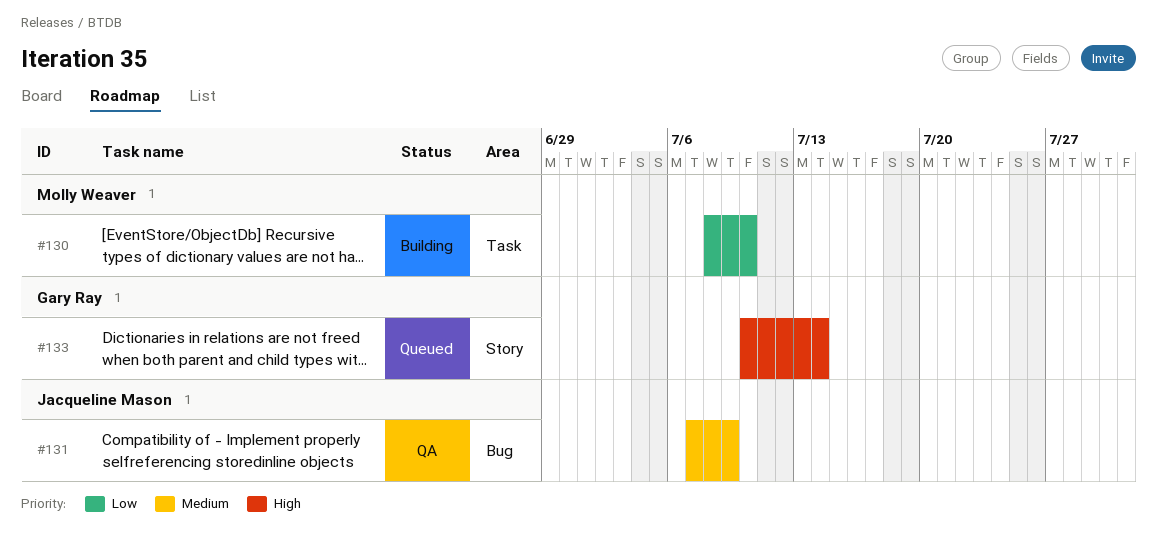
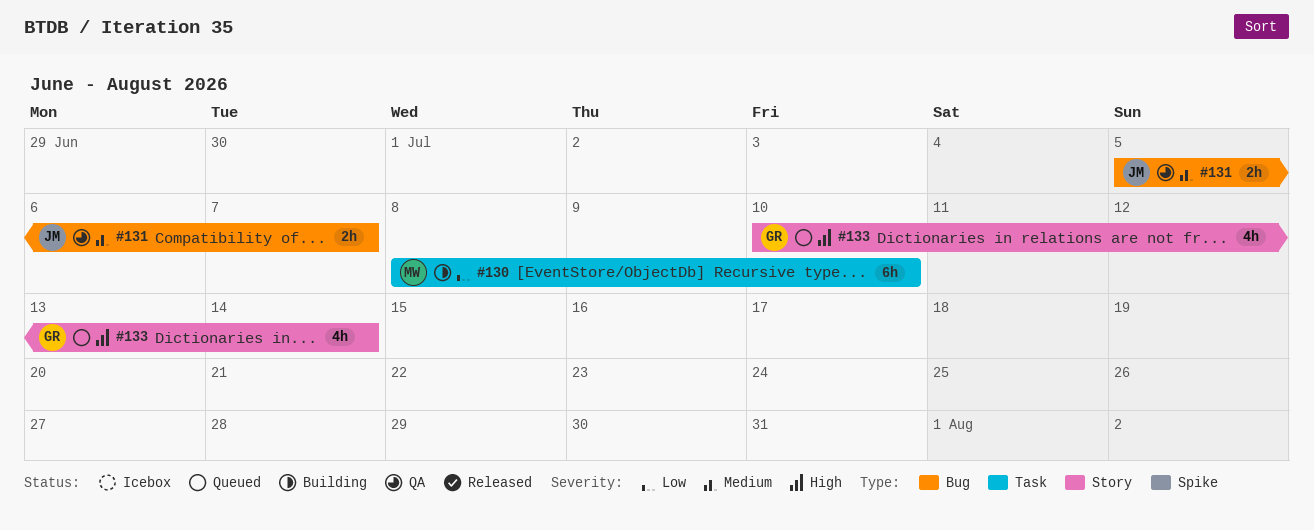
#131, start: Jul 7 -> Jul 5
#131, due: Jul 9 -> Jul 7

